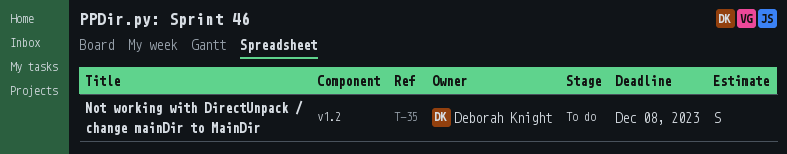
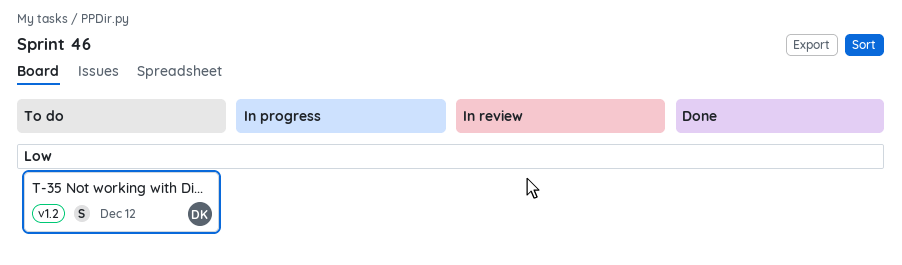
T-35, due: Dec 8 -> Dec 12

